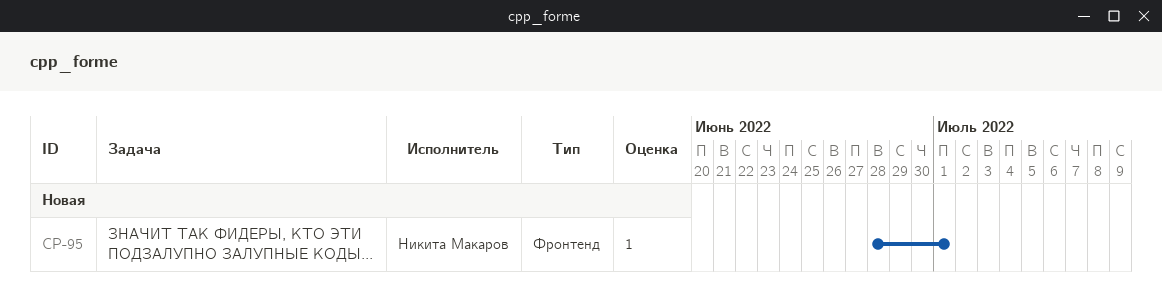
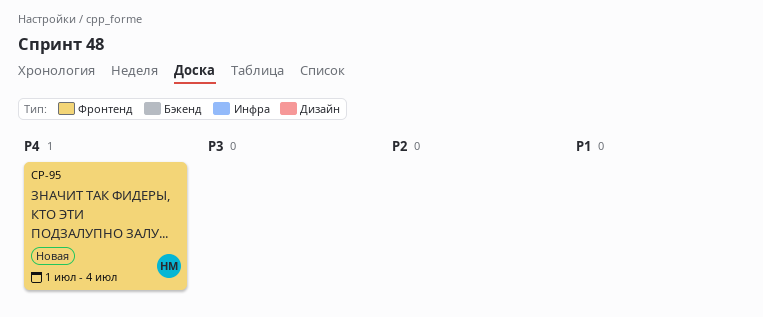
CP-95, start: Jun 28 -> Jul 1
CP-95, due: Jul 1 -> Jul 4

